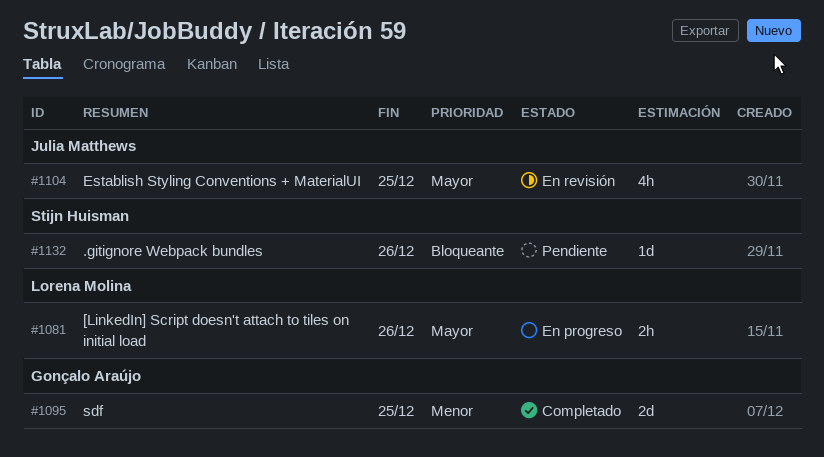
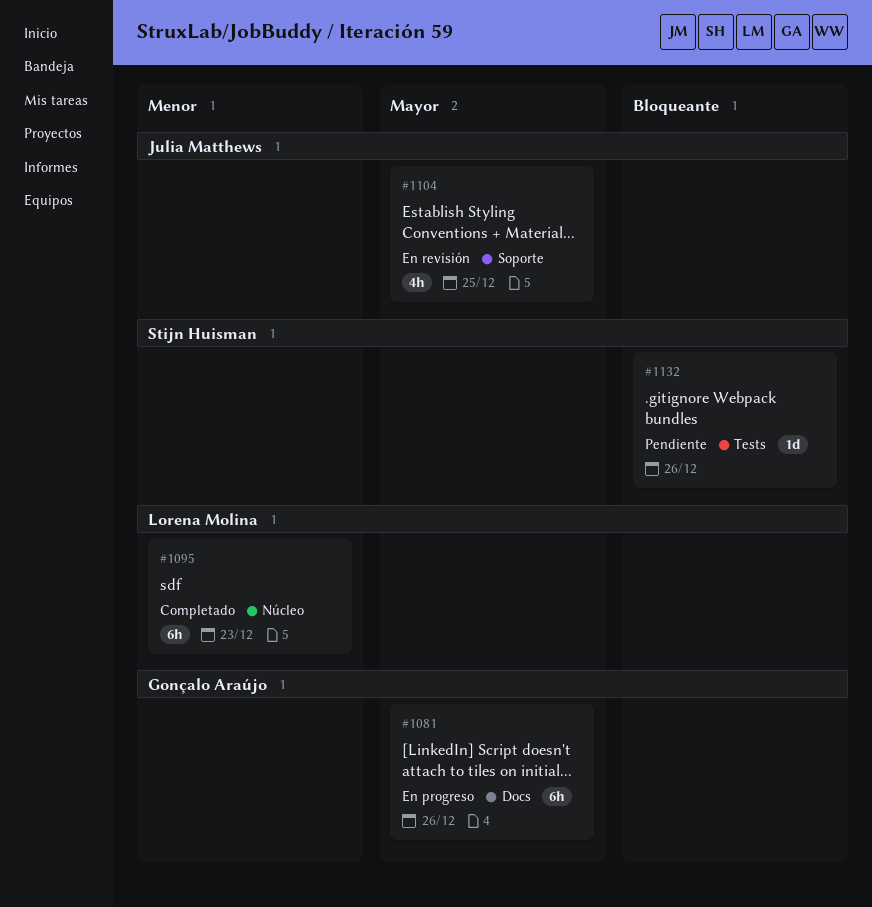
#1081, owner: Lorena Molina -> Gonçalo Araújo
#1081, estimate: 2h -> 6h
#1095, owner: Gonçalo Araújo -> Lorena Molina
#1095, estimate: 2d -> 6h
#1095, due: Dec 25 -> Dec 23

